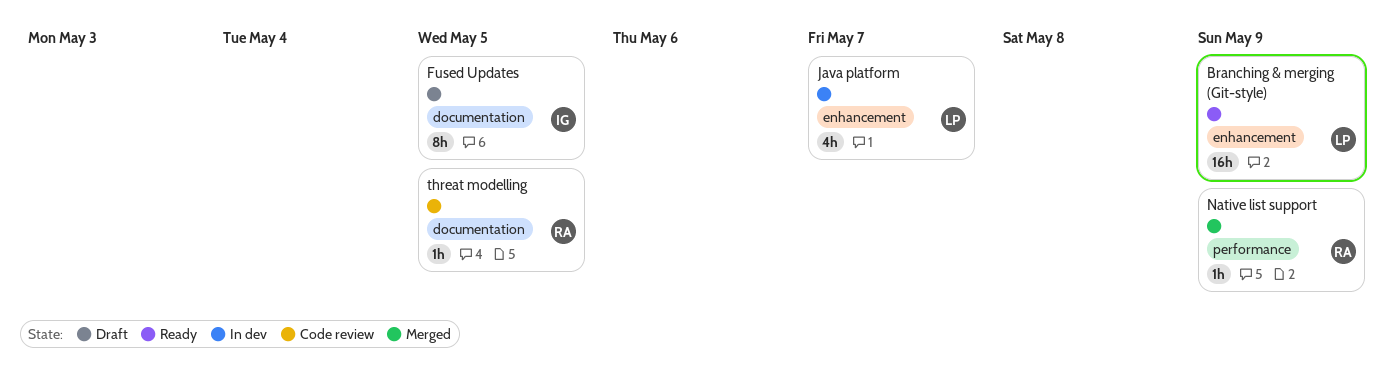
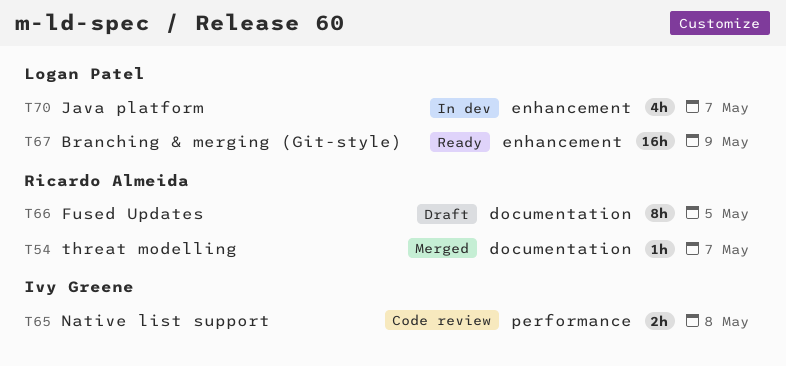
Fused Updates, owner: Ivy Greene -> Ricardo Almeida
Native list support, status: Merged -> Code review
Native list support, owner: Ricardo Almeida -> Ivy Greene
Native list support, estimate: 1h -> 2h
Native list support, due: May 9 -> May 8
threat modelling, status: Code review -> Merged
threat modelling, due: May 5 -> May 7

